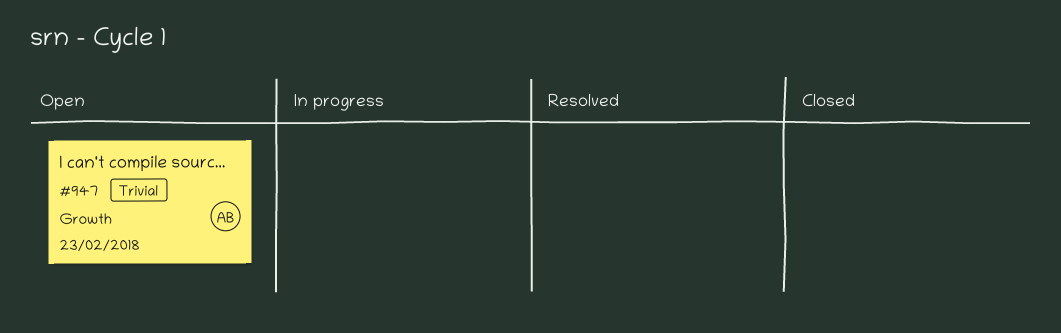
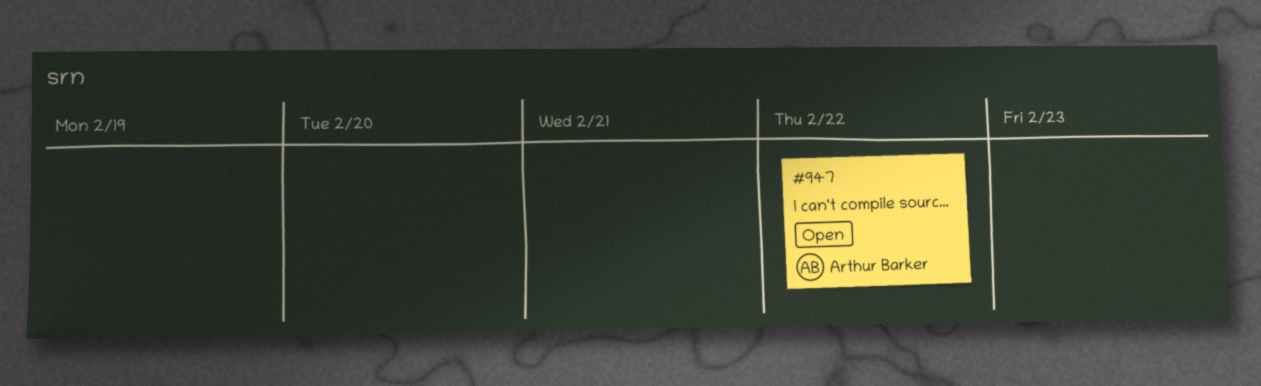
#947, due: Feb 23 -> Feb 22

